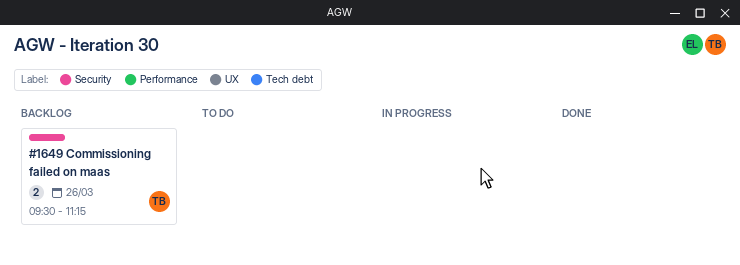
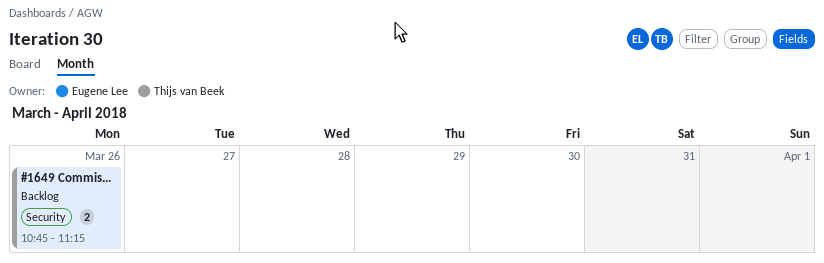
#1649, begins: 09:30 -> 10:45

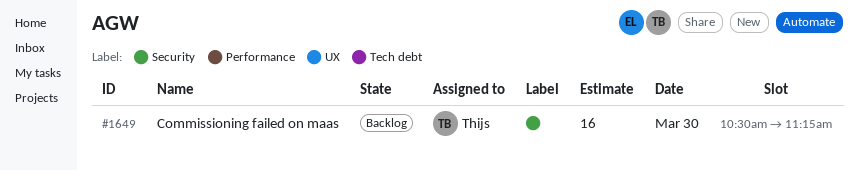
#1649, estimate: 2 -> 16
#1649, day: Mar 26 -> Mar 30
#1649, begins: 10:45 -> 10:30

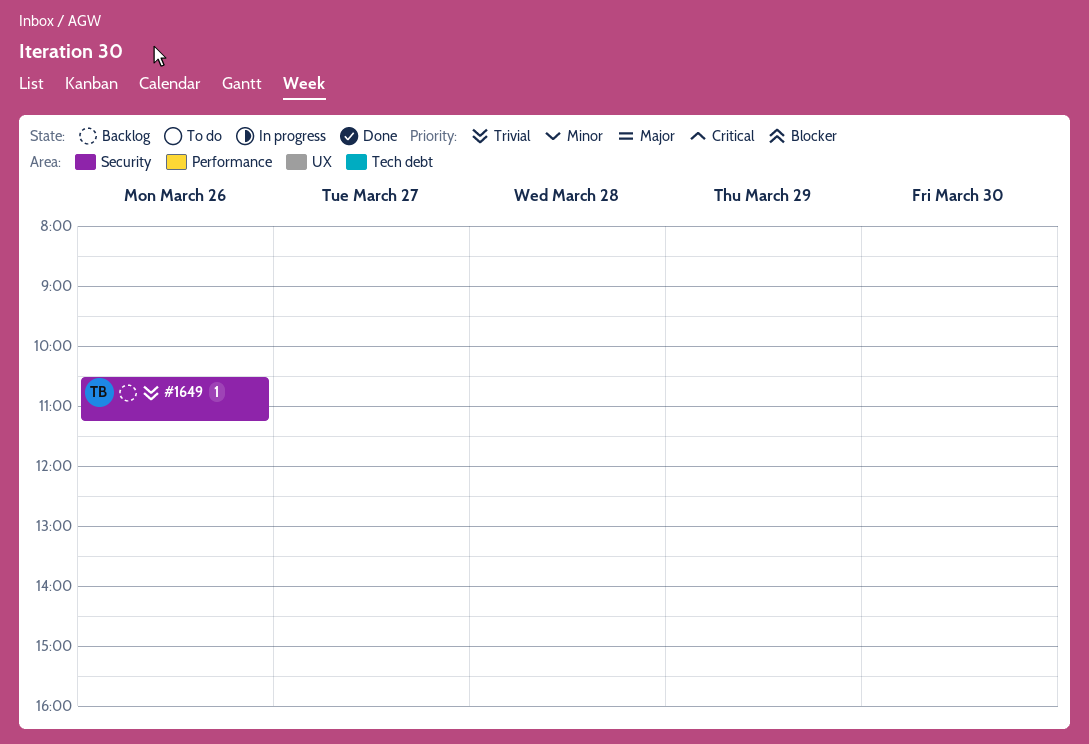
#1649, estimate: 16 -> 1
#1649, day: Mar 30 -> Mar 26

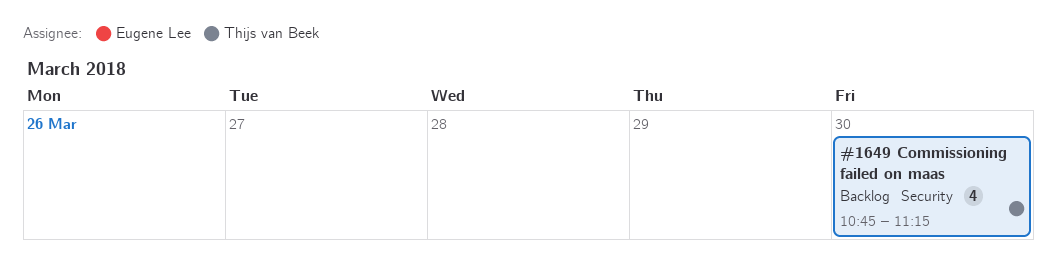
#1649, estimate: 1 -> 4
#1649, day: Mar 26 -> Mar 30
#1649, begins: 10:30 -> 10:45

